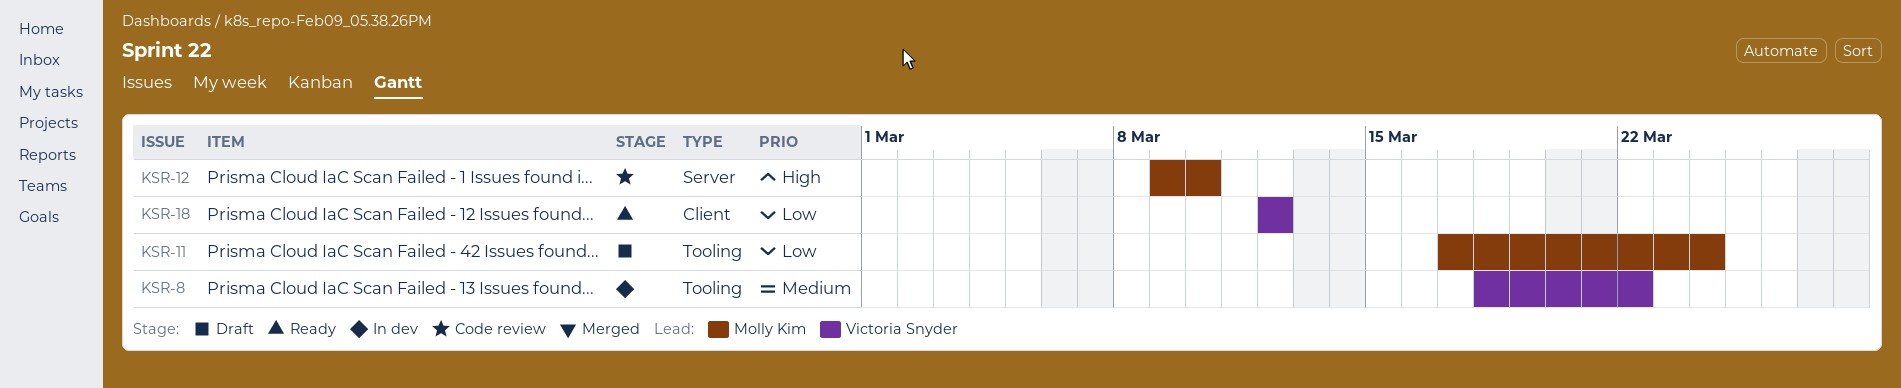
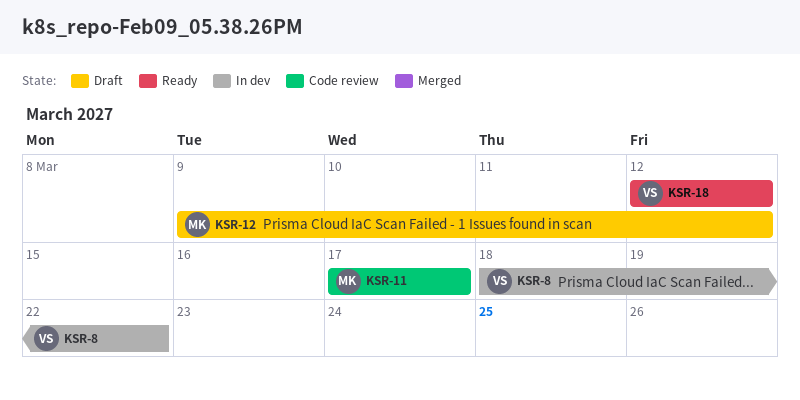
KSR-11, status: Draft -> Code review
KSR-11, due: Mar 24 -> Mar 17
KSR-12, status: Code review -> Draft
KSR-12, due: Mar 10 -> Mar 12

